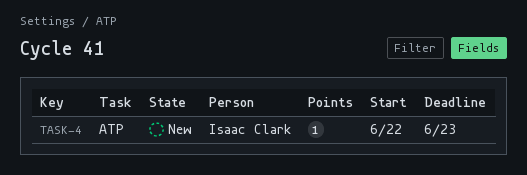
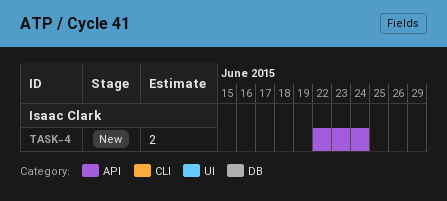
TASK-4, estimate: 1 -> 2
TASK-4, due: Jun 23 -> Jun 24

